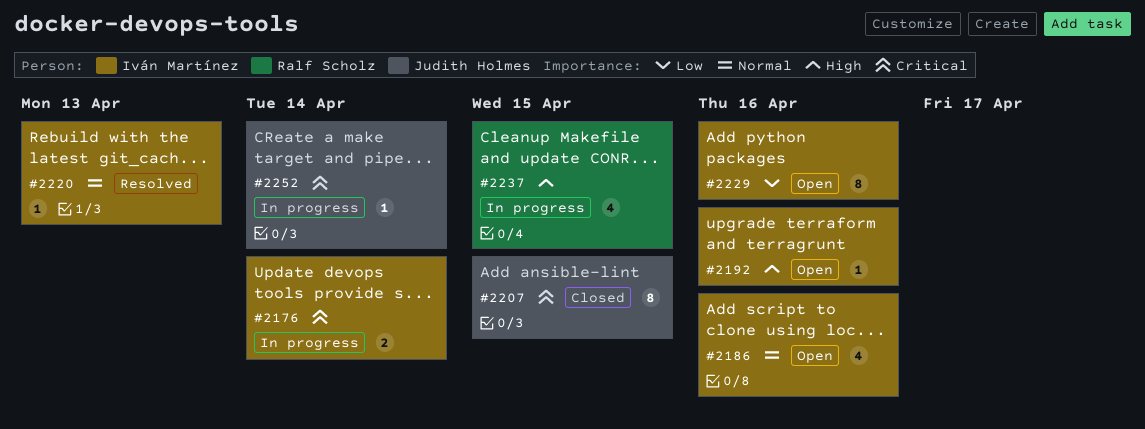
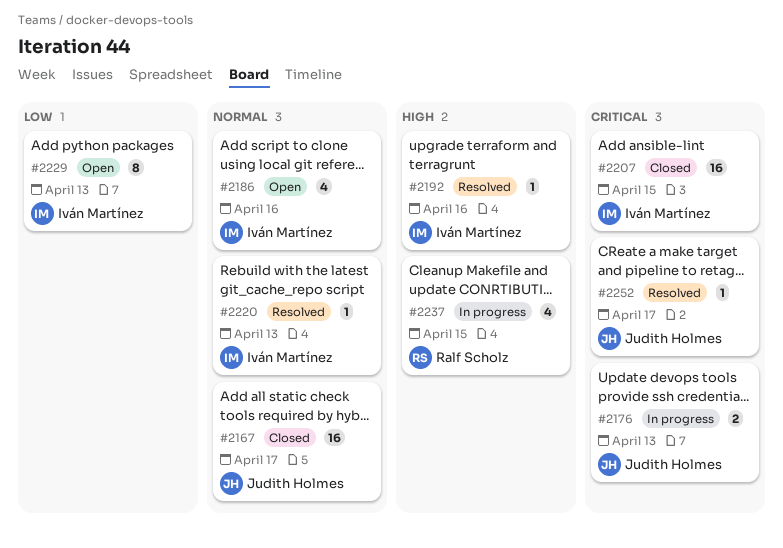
#2167: none -> present
#2176, owner: Iván Martínez -> Judith Holmes
#2176, due: Apr 14 -> Apr 13
#2192, status: Open -> Resolved
#2207, owner: Judith Holmes -> Iván Martínez
#2207, estimate: 8 -> 16
#2229, due: Apr 16 -> Apr 13
#2252, status: In progress -> Resolved
#2252, due: Apr 14 -> Apr 17

